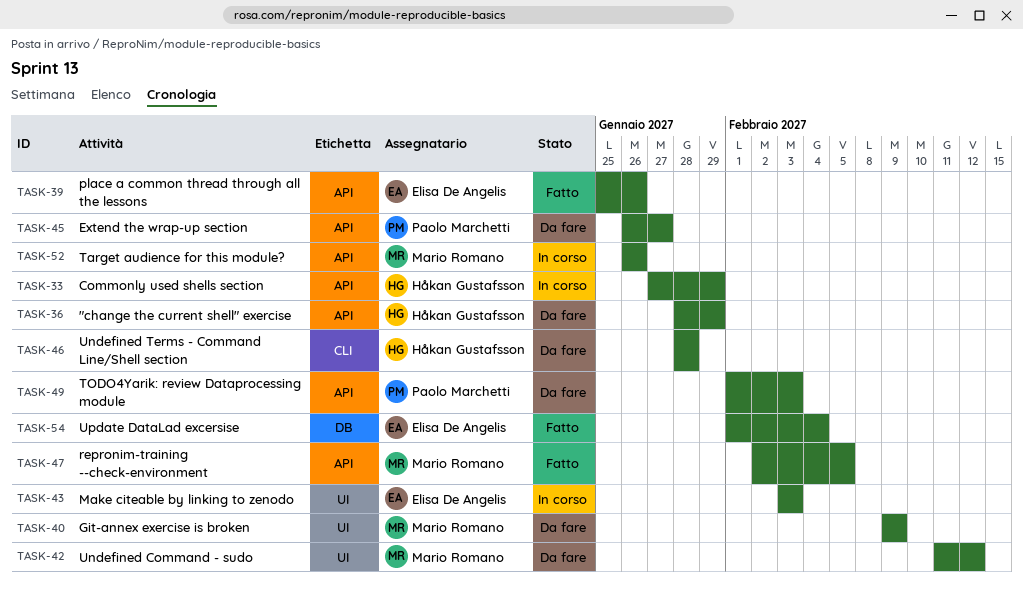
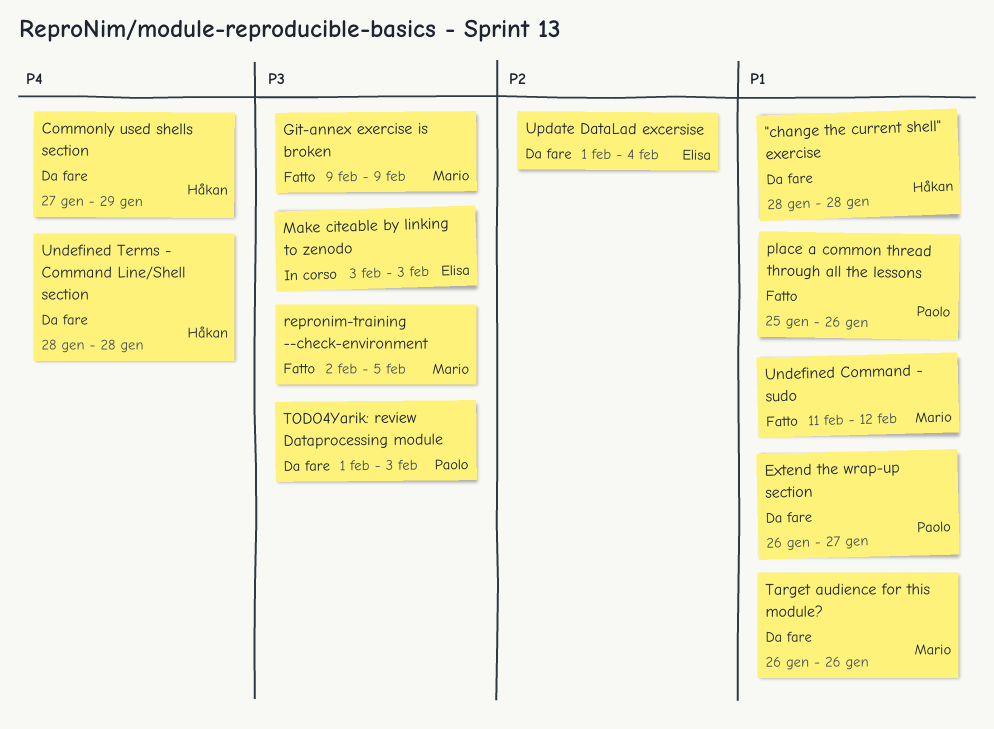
"change the current shell" exercise, due: Jan 29 -> Jan 28
Commonly used shells section, status: In corso -> Da fare
Git-annex exercise is broken, status: Da fare -> Fatto
place a common thread through all the lessons, owner: Elisa De Angelis -> Paolo Marchetti
Target audience for this module?, status: In corso -> Da fare
Undefined Command - sudo, status: Da fare -> Fatto
Update DataLad excersise, status: Fatto -> Da fare

